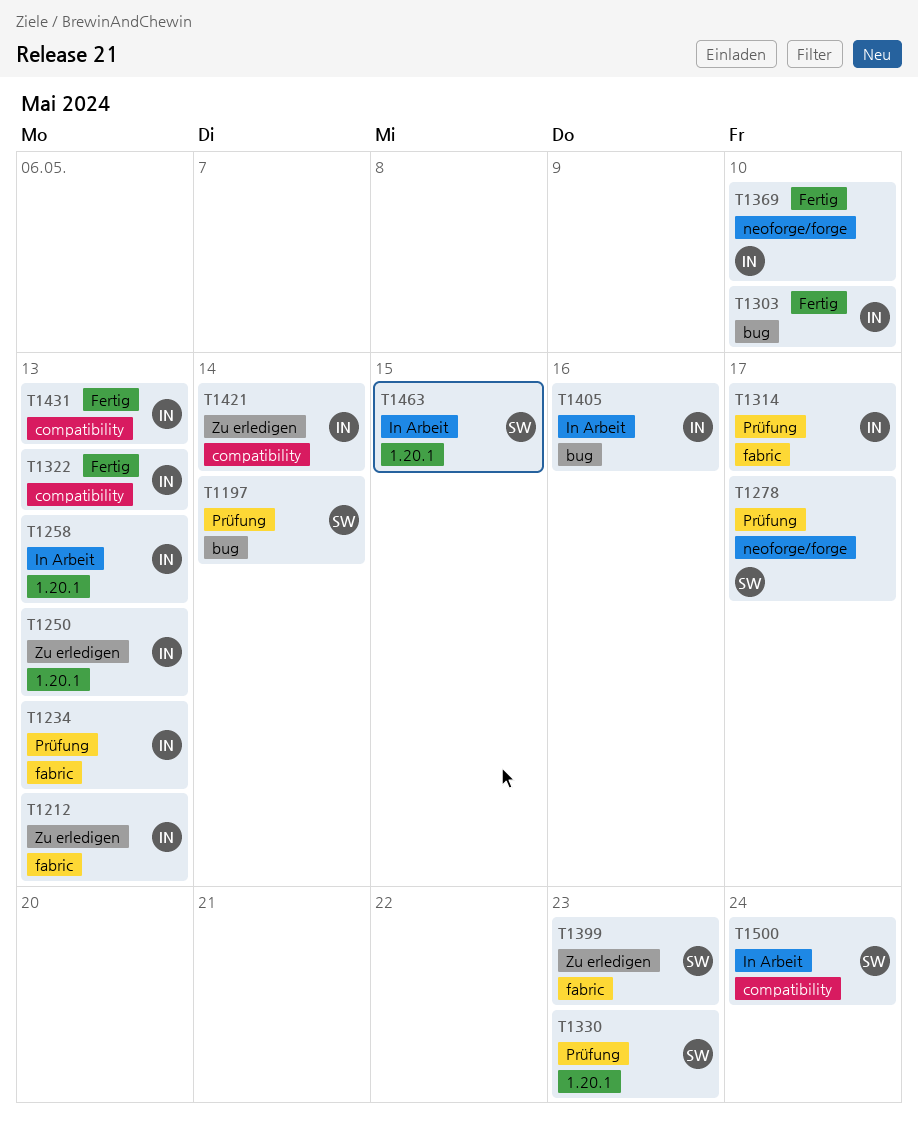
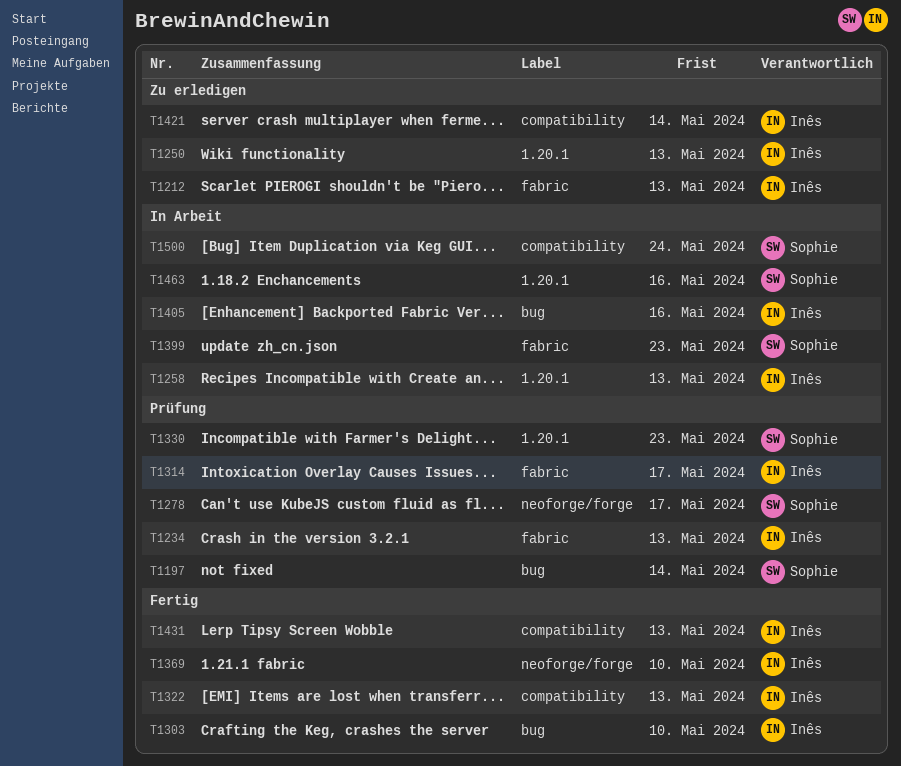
T1399, status: Zu erledigen -> In Arbeit
T1463, due: May 15 -> May 16

